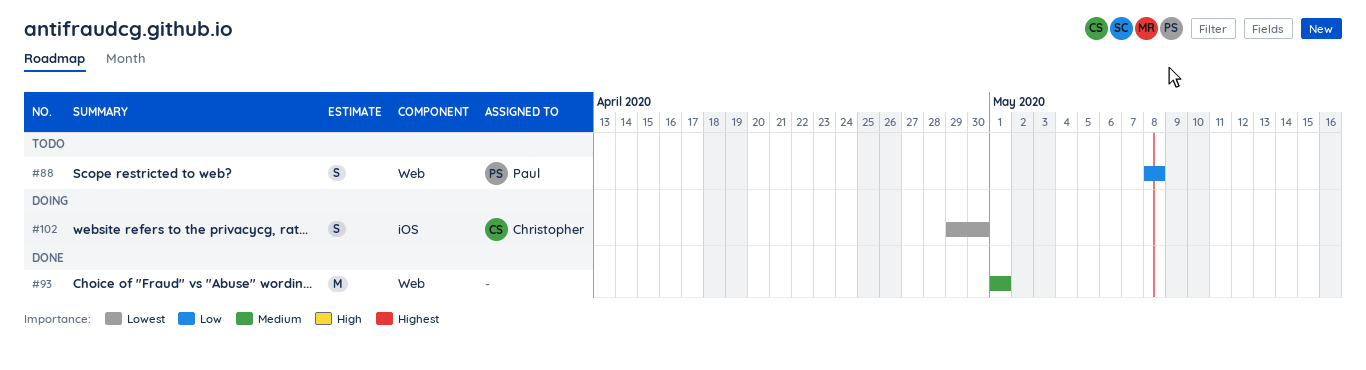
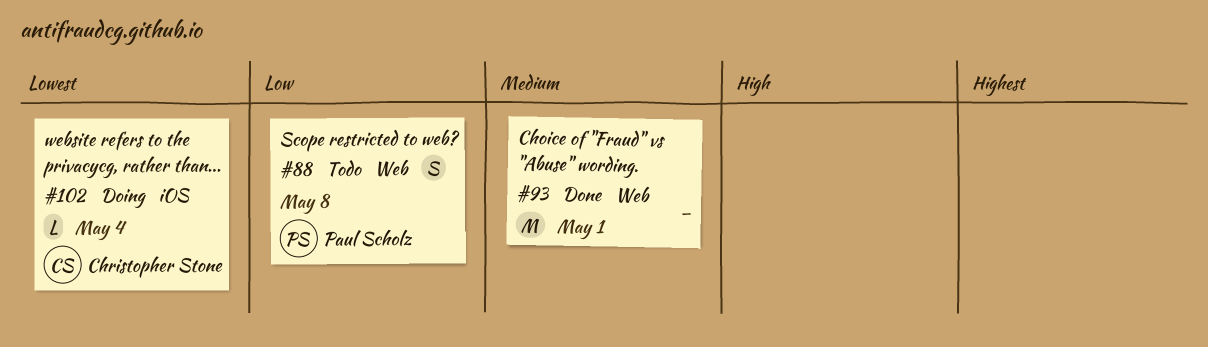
#102, estimate: S -> L
#102, due: Apr 30 -> May 4

